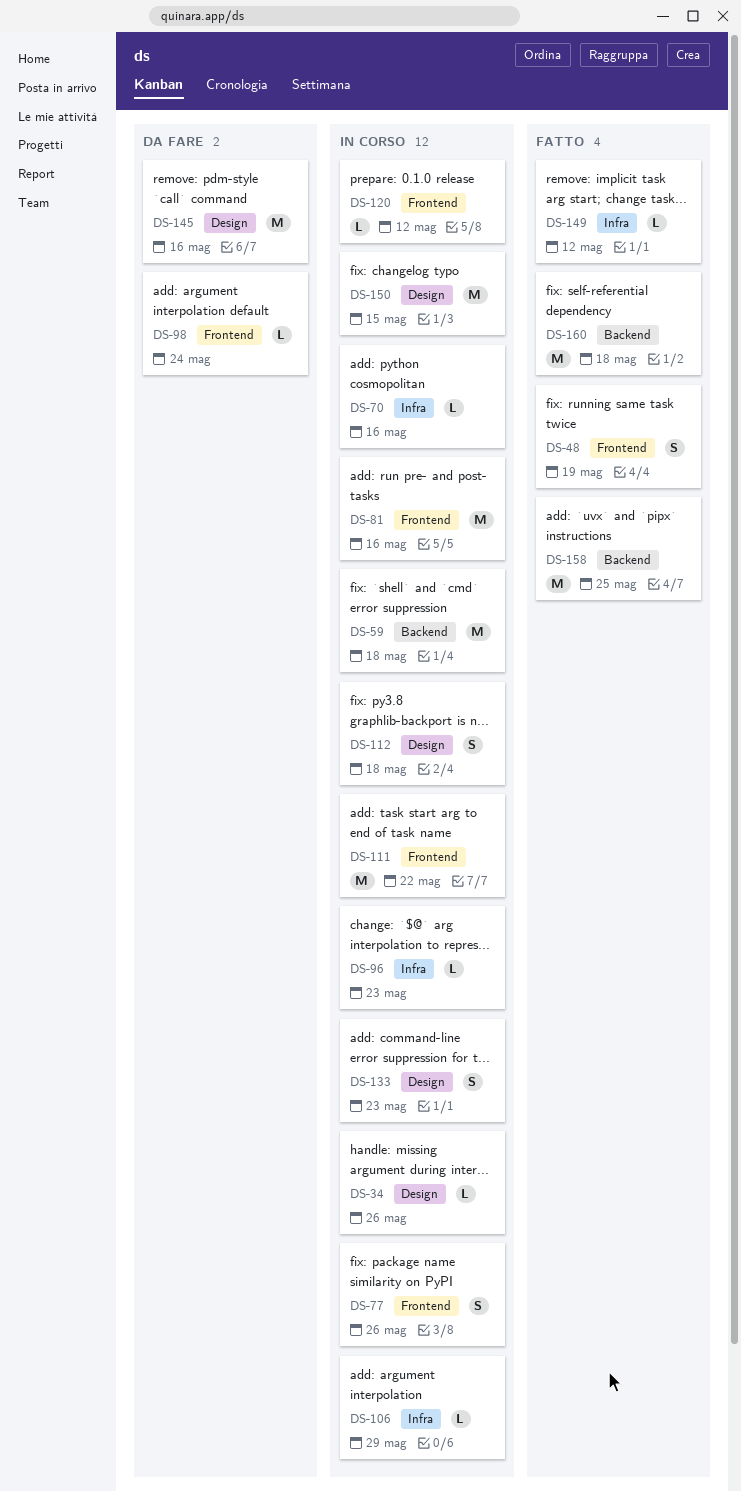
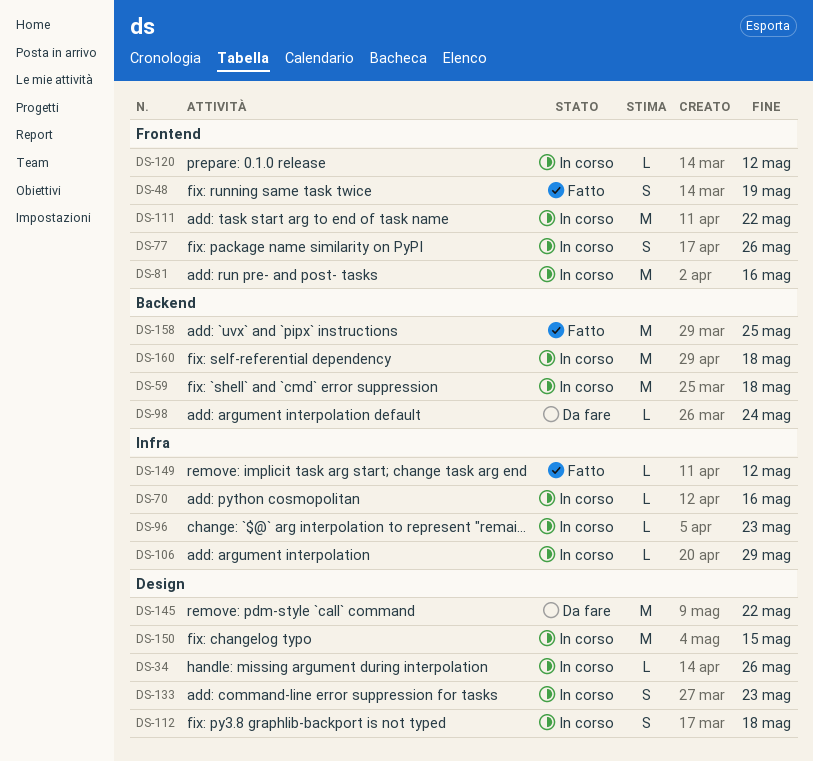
DS-98, label: Frontend -> Backend
DS-145, due: May 16 -> May 22
DS-160, status: Fatto -> In corso

